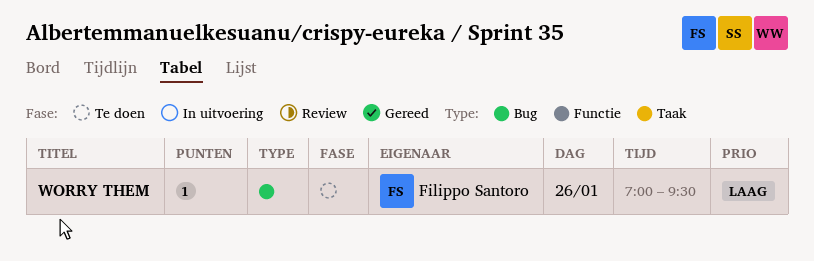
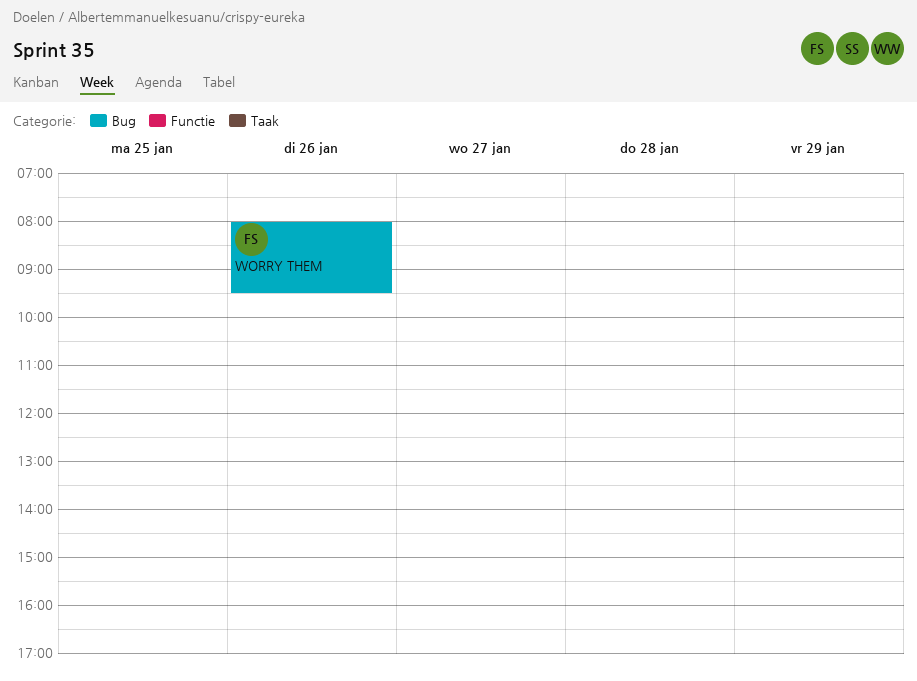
WORRY THEM, begins: 07:00 -> 08:00

